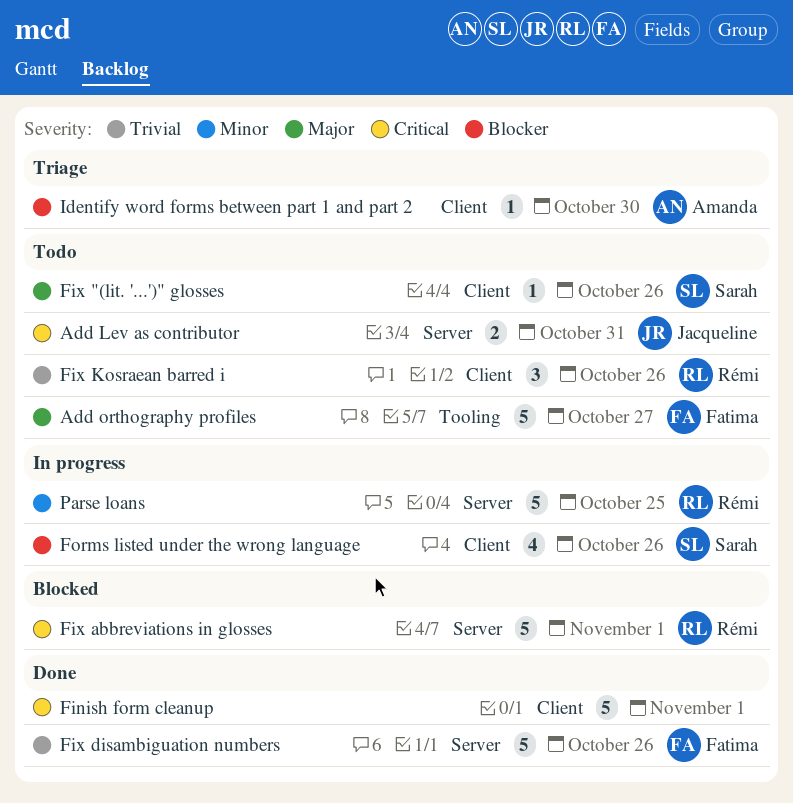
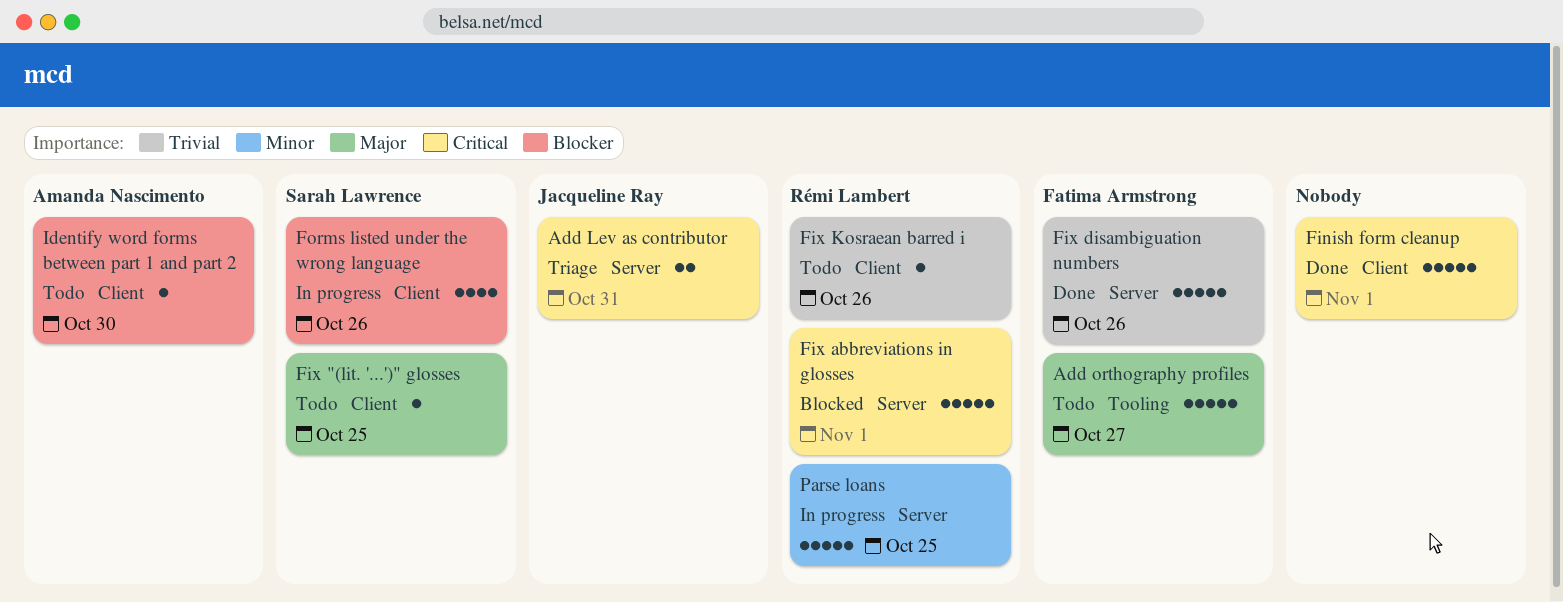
Add Lev as contributor, status: Todo -> Triage
Fix "(lit. '...')" glosses, due: Oct 26 -> Oct 25
Fix Kosraean barred i, estimate: 3 -> 1
Identify word forms between part 1 and part 2, status: Triage -> Todo

